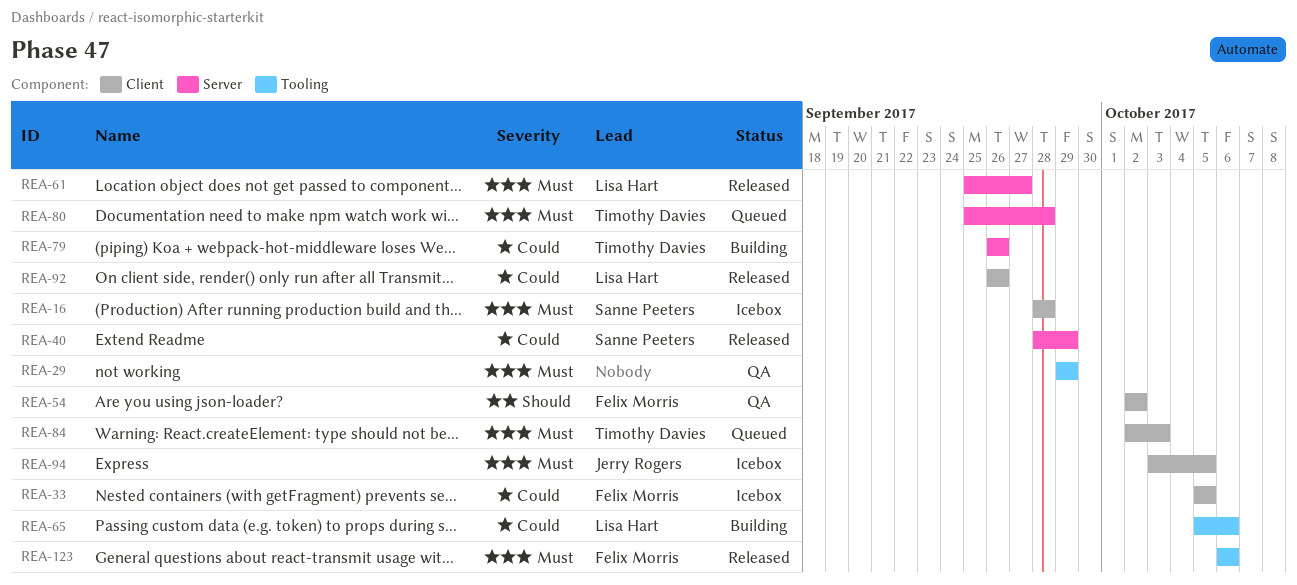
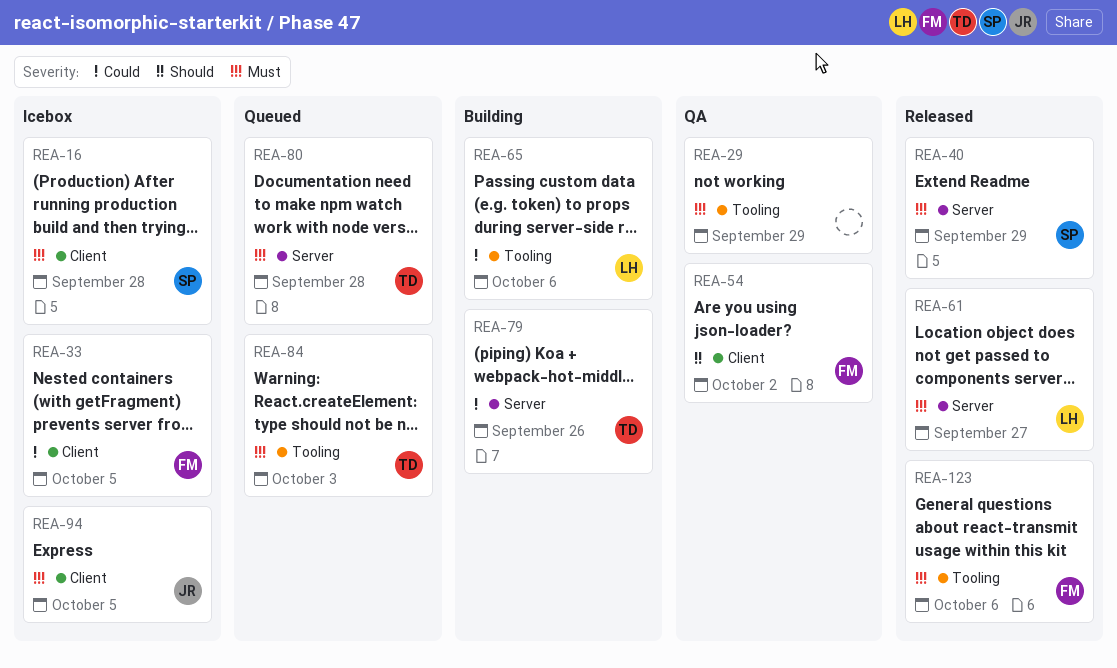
REA-40, priority: Could -> Must
REA-84, label: Client -> Tooling
REA-92: present -> none

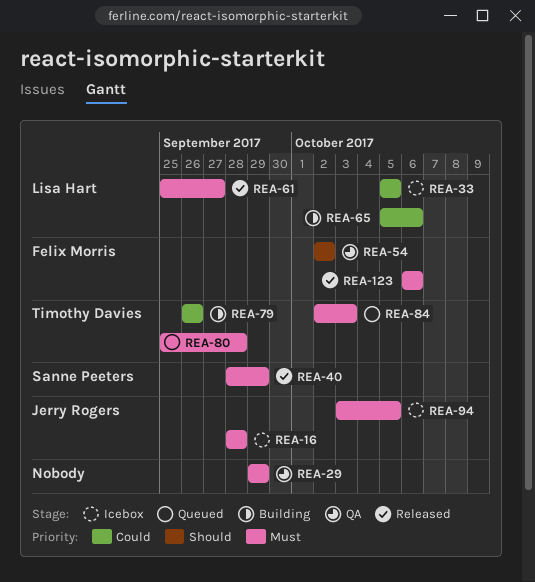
REA-16, owner: Sanne Peeters -> Jerry Rogers
REA-33, owner: Felix Morris -> Lisa Hart

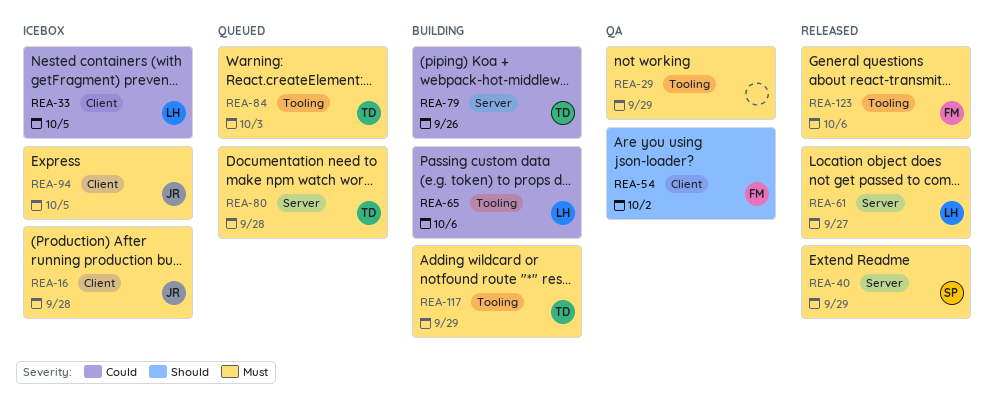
REA-117: none -> present

